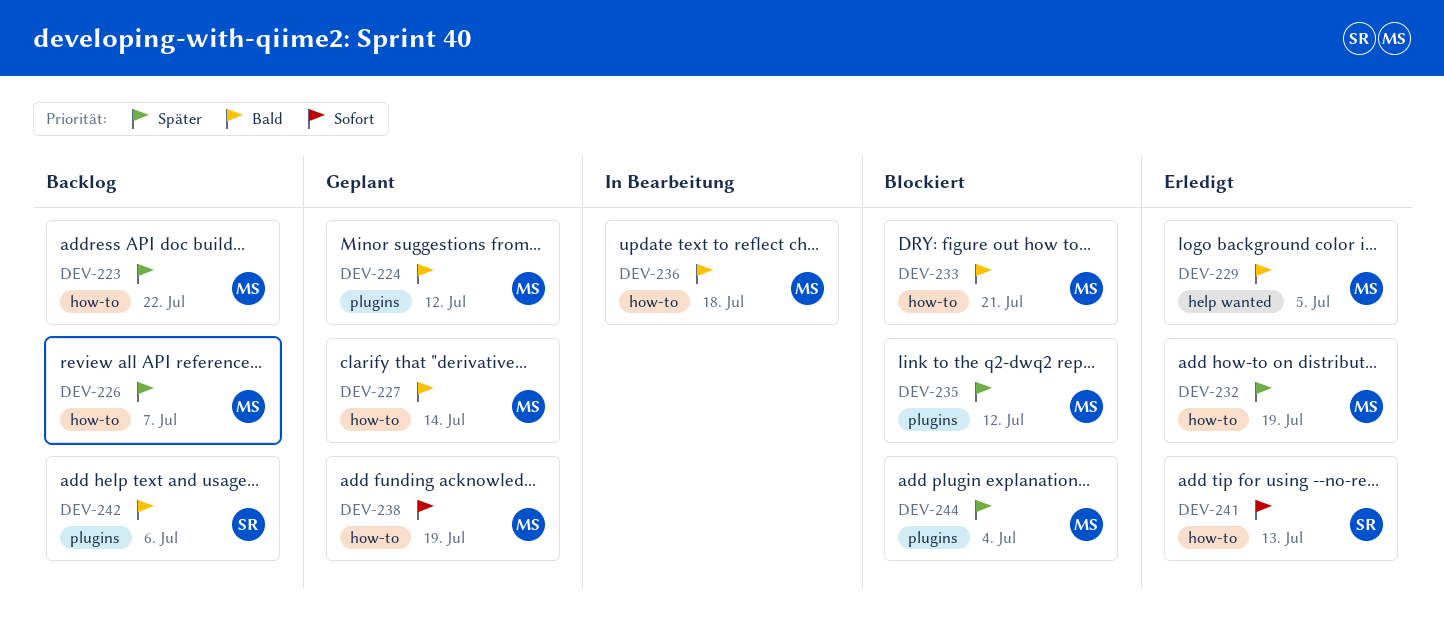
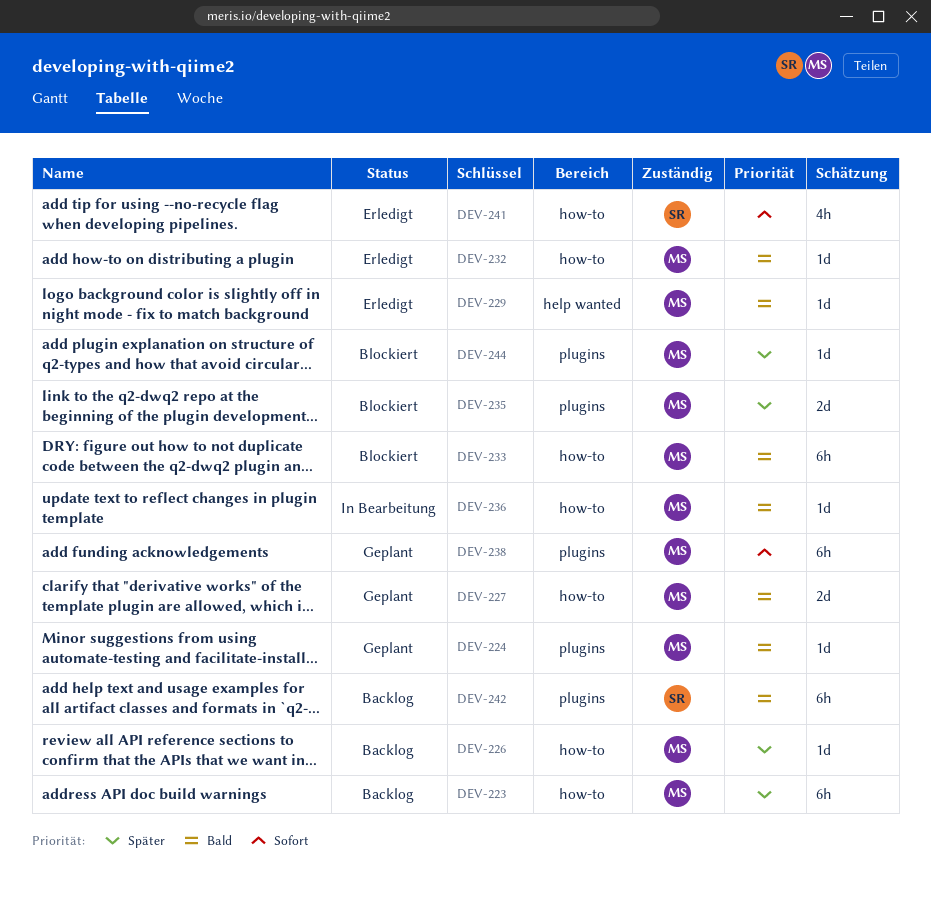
DEV-232, priority: Später -> Bald
DEV-238, label: how-to -> plugins

